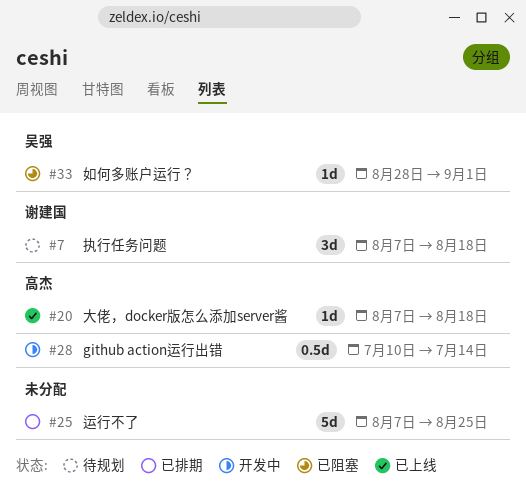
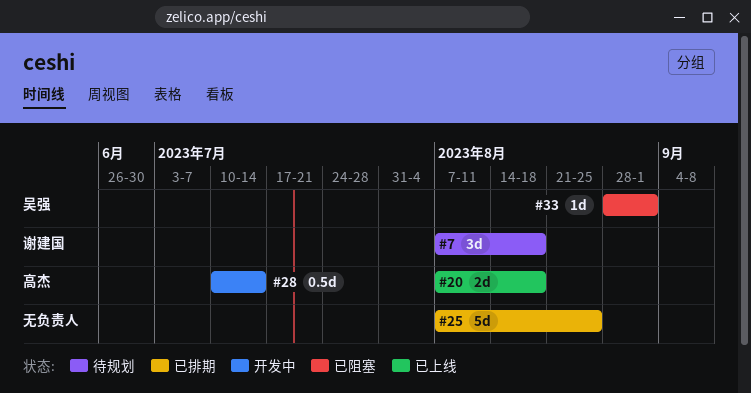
#20, estimate: 1d -> 2d

